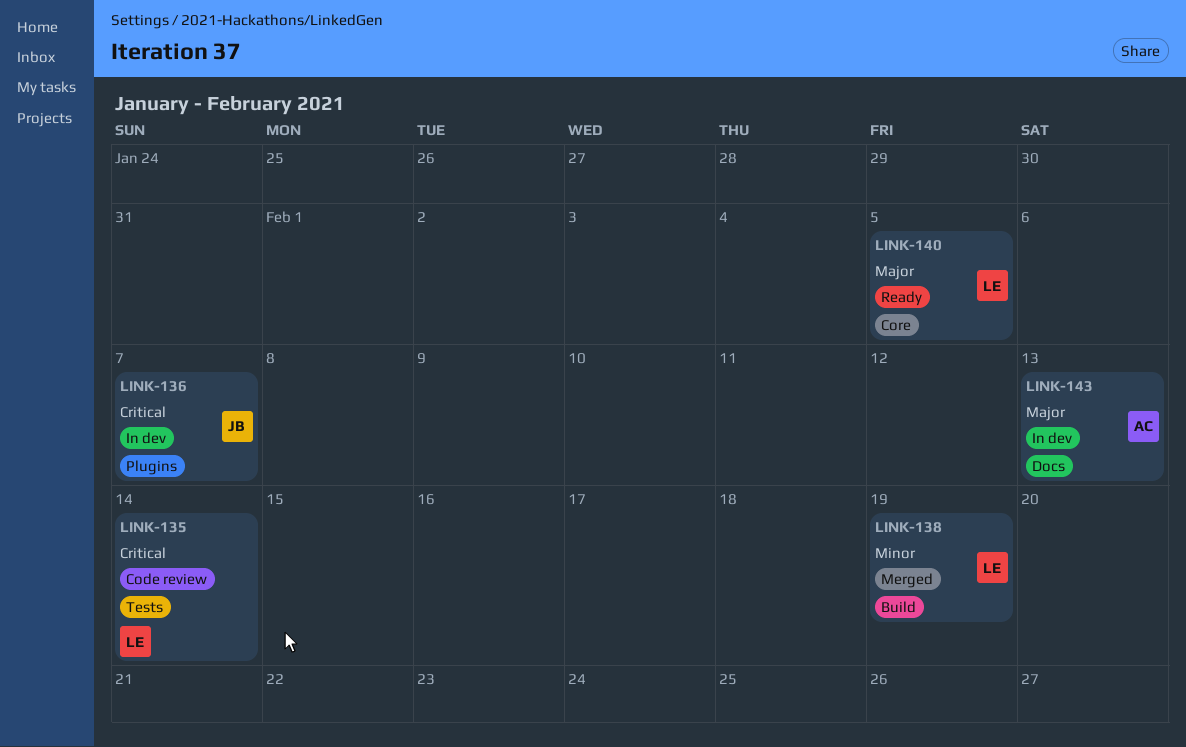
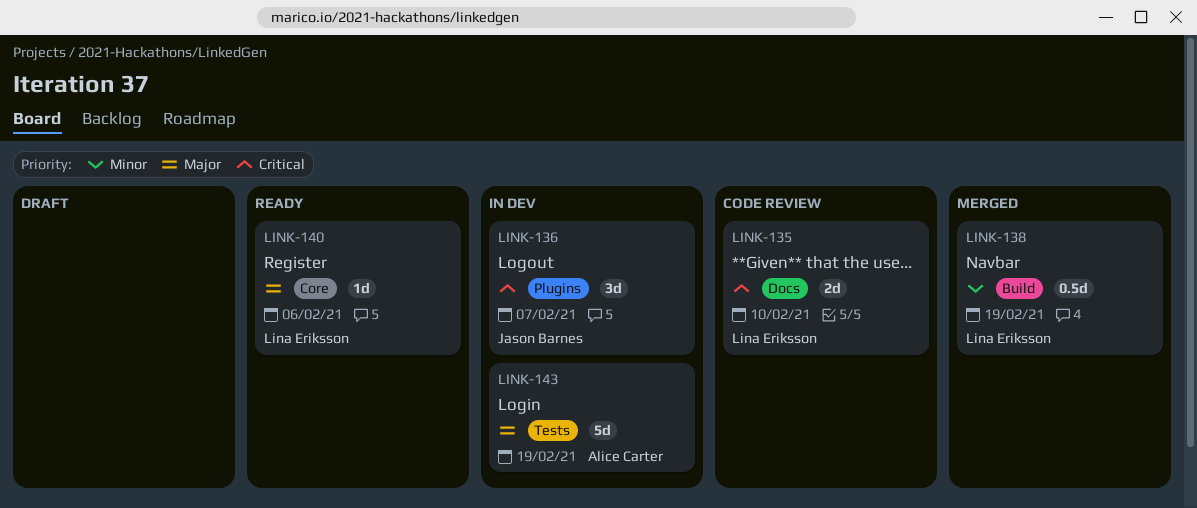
LINK-135, label: Tests -> Docs
LINK-135, due: Feb 14 -> Feb 10
LINK-140, due: Feb 5 -> Feb 6
LINK-143, label: Docs -> Tests
LINK-143, due: Feb 13 -> Feb 19

